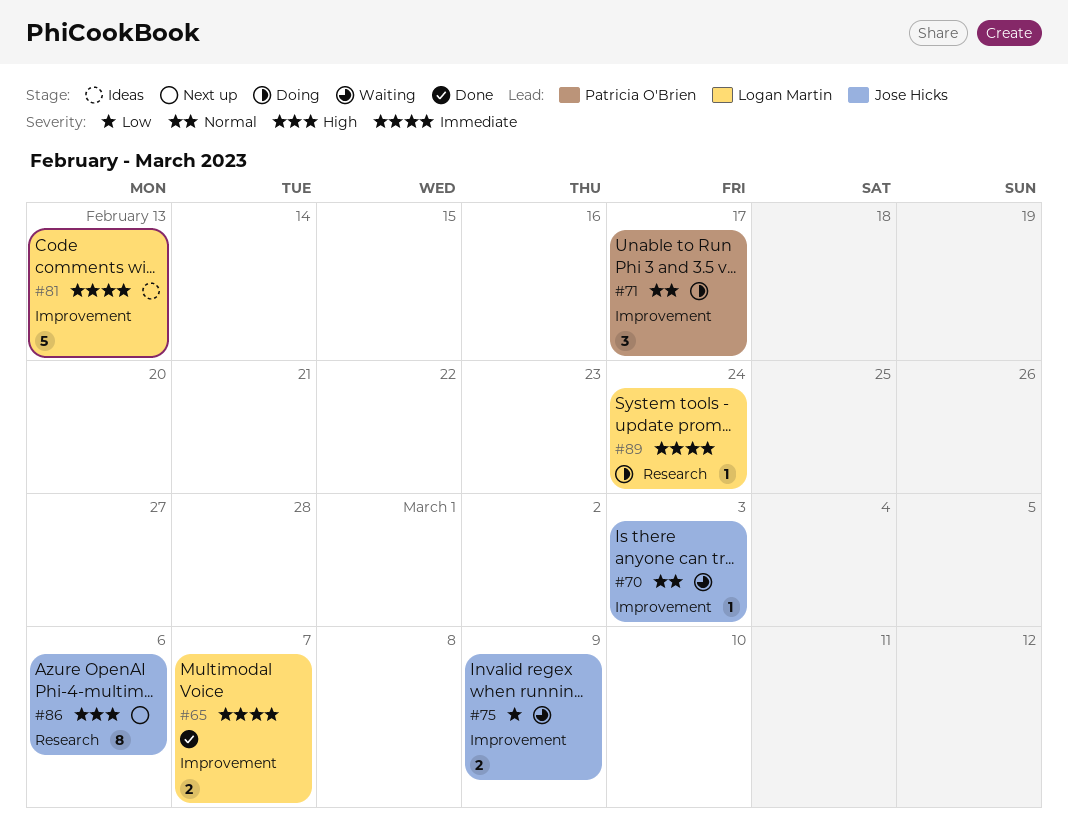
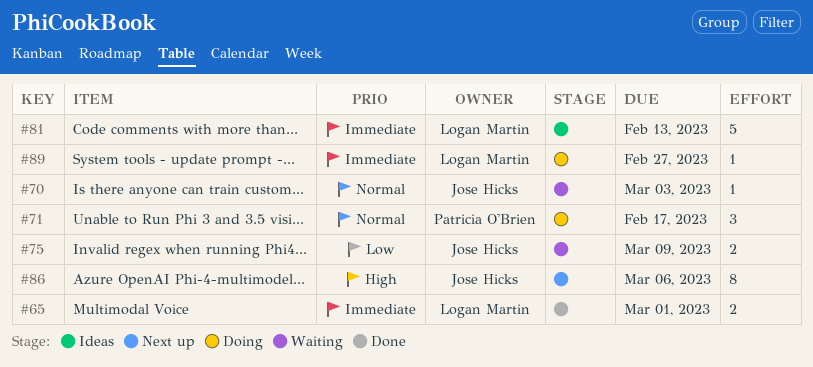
#65, due: Mar 7 -> Mar 1
#89, due: Feb 24 -> Feb 27

